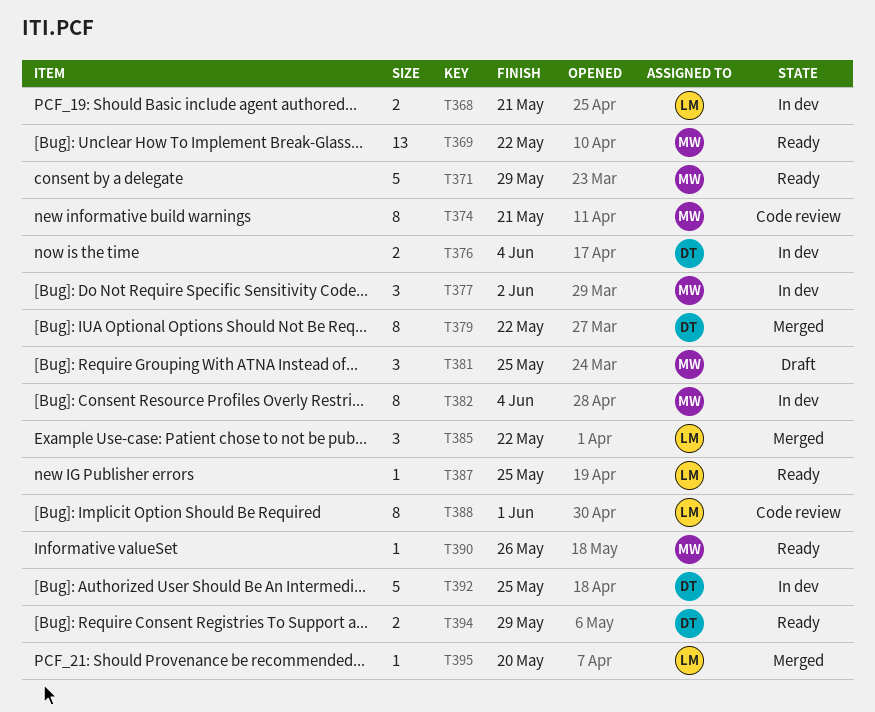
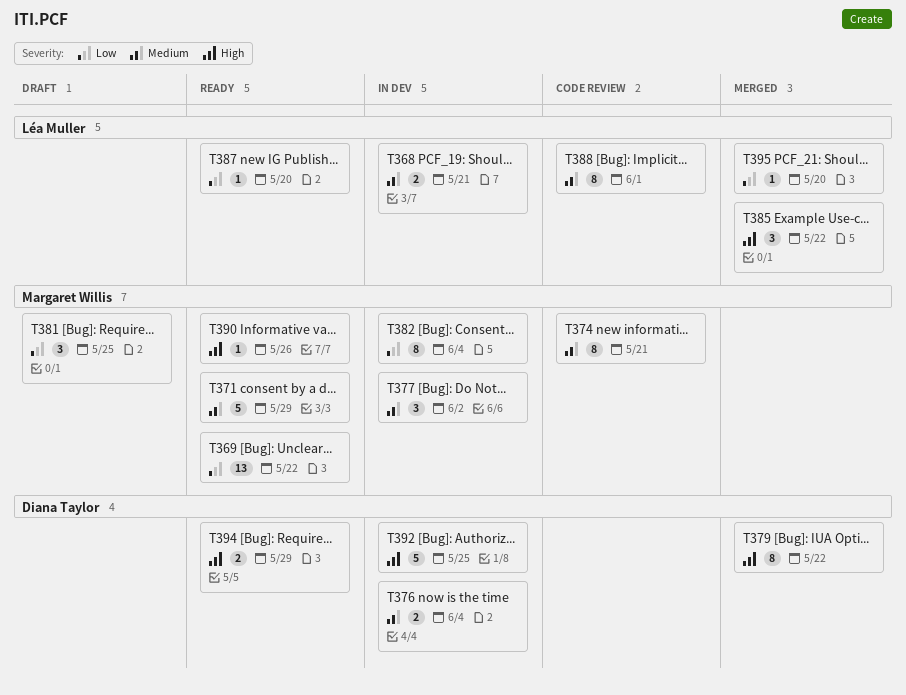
T387, due: May 25 -> May 20

